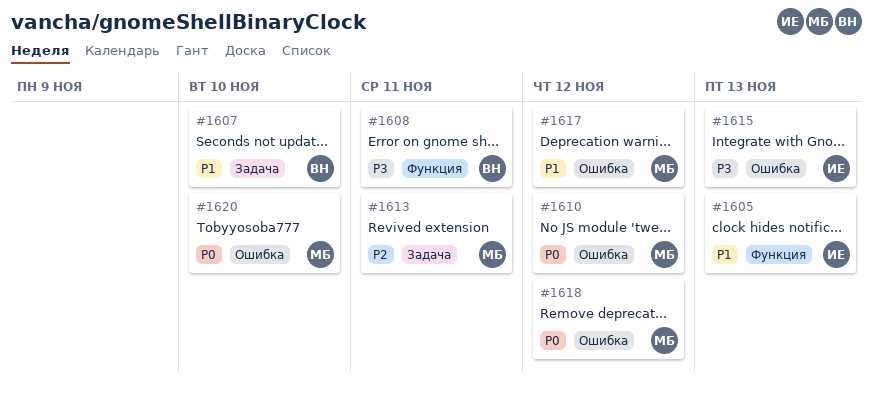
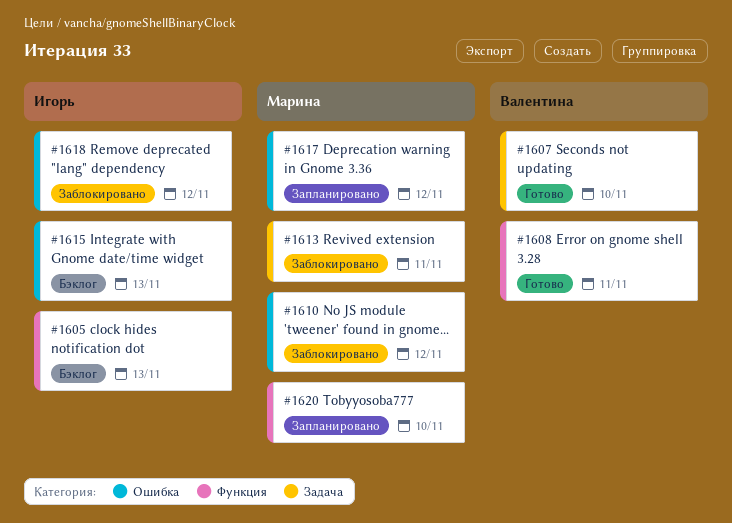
#1618, owner: Марина -> Игорь
#1620, label: Ошибка -> Функция

